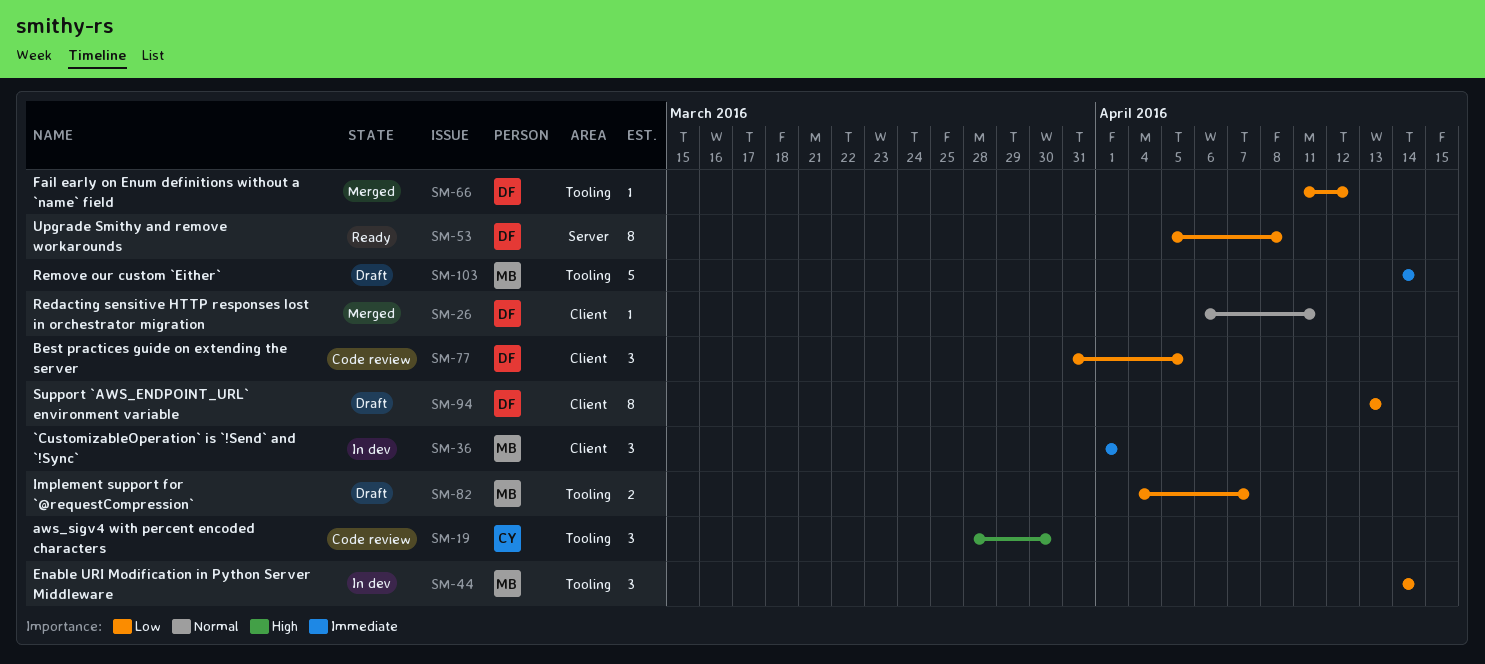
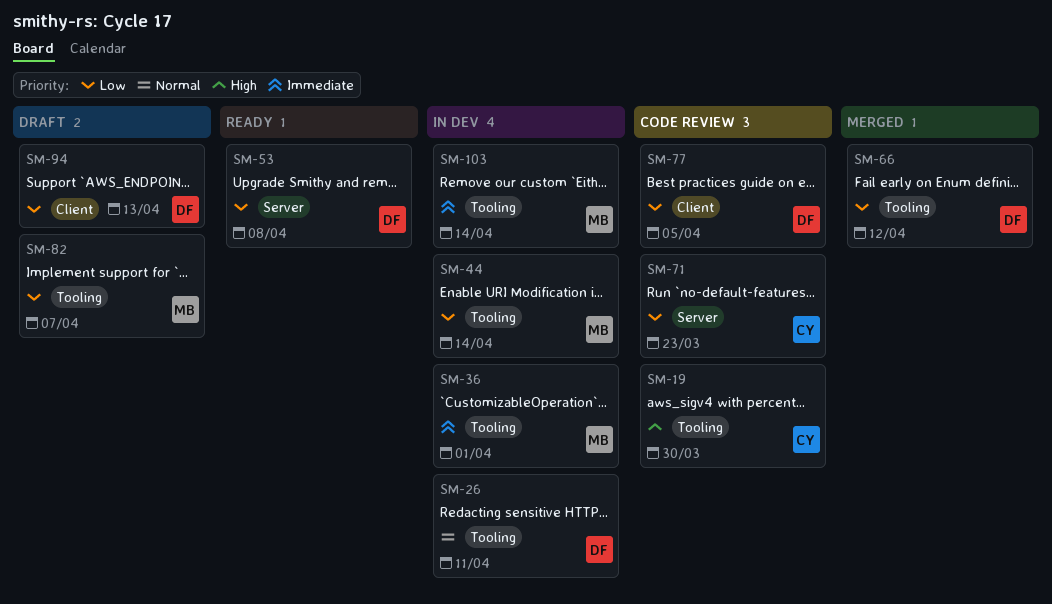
SM-26, status: Merged -> In dev
SM-26, label: Client -> Tooling
SM-36, label: Client -> Tooling
SM-71: none -> present
SM-103, status: Draft -> In dev

